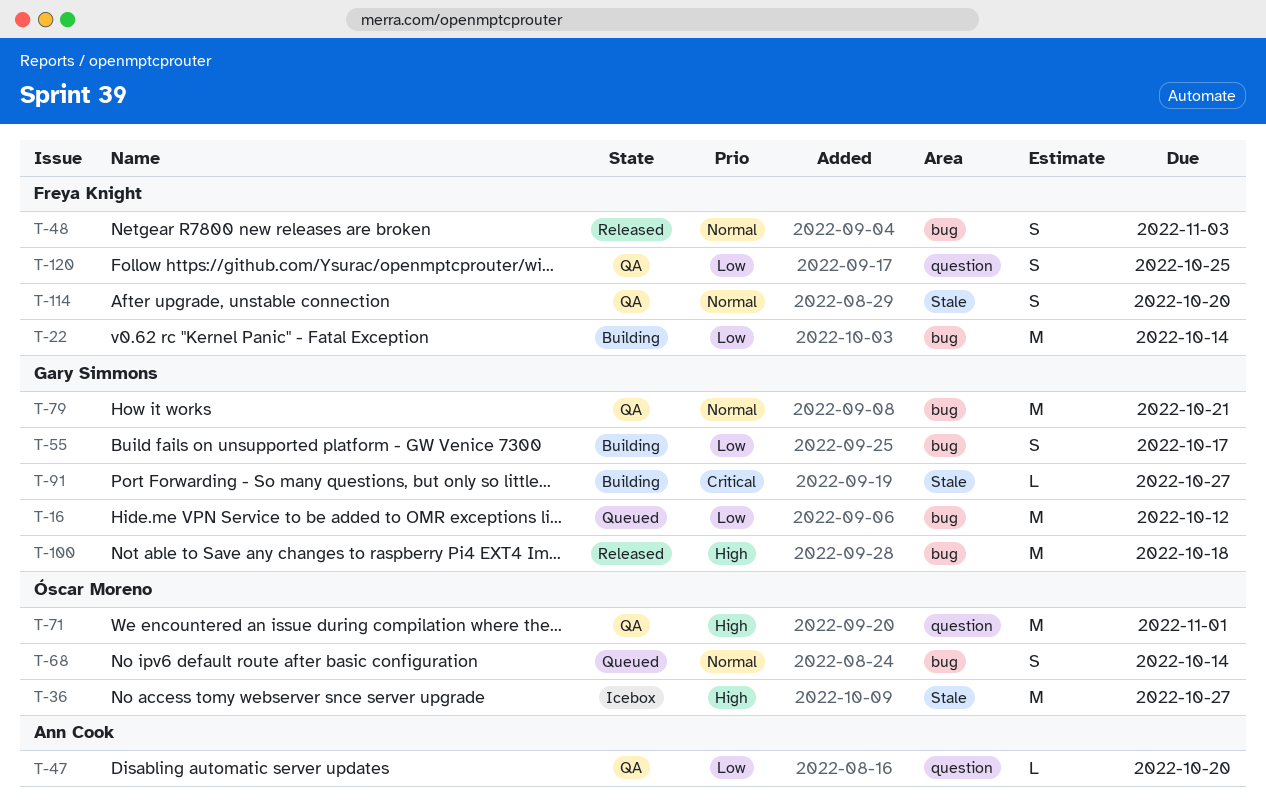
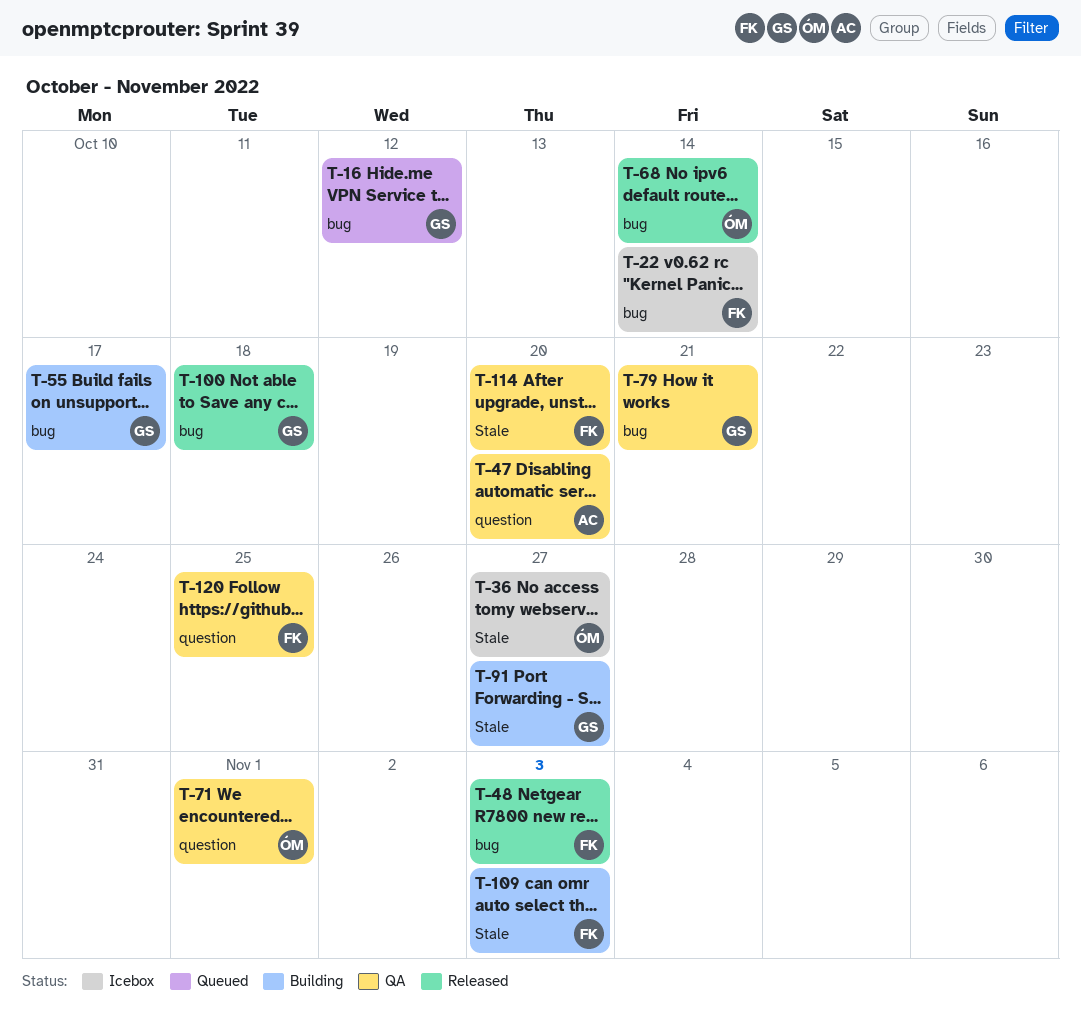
T-22, status: Building -> Icebox
T-68, status: Queued -> Released
T-109: none -> present

